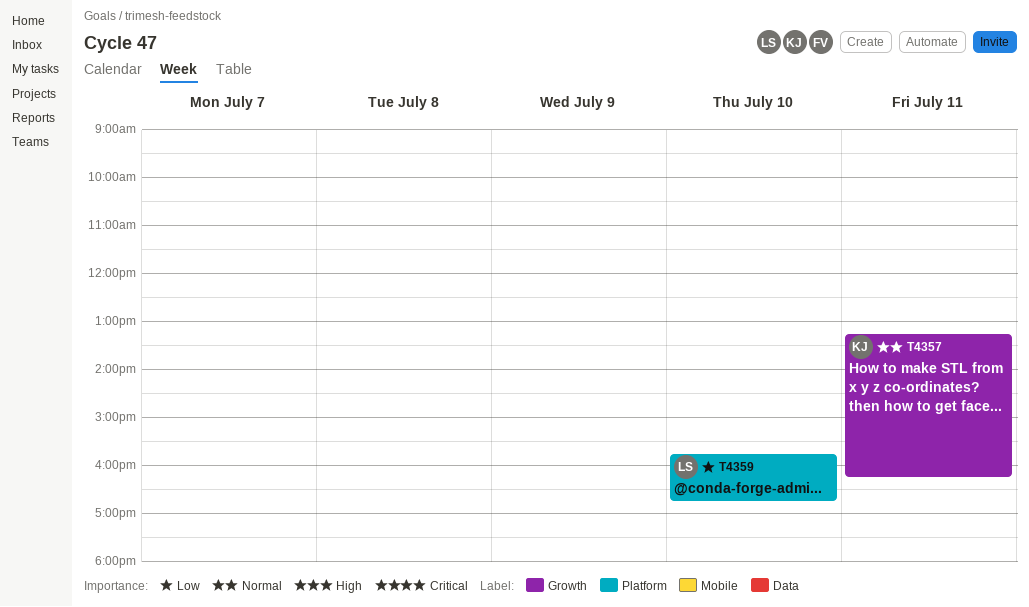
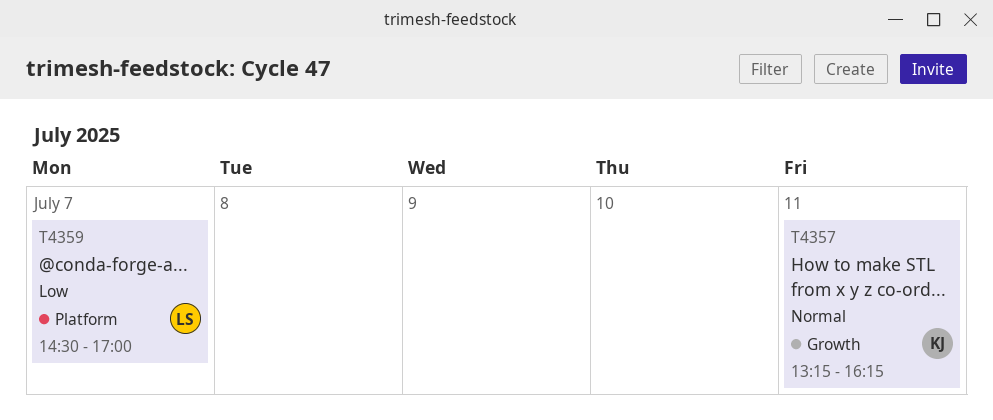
T4359, day: Jul 10 -> Jul 7
T4359, begins: 15:45 -> 14:30
T4359, ends: 16:45 -> 17:00

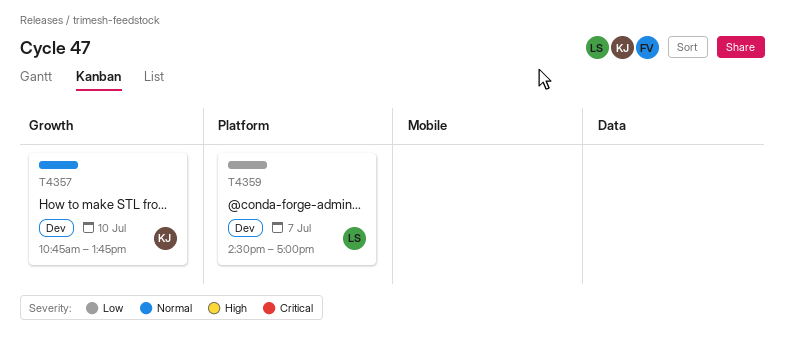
T4357, day: Jul 11 -> Jul 10
T4357, begins: 13:15 -> 10:45
T4357, ends: 16:15 -> 13:45

